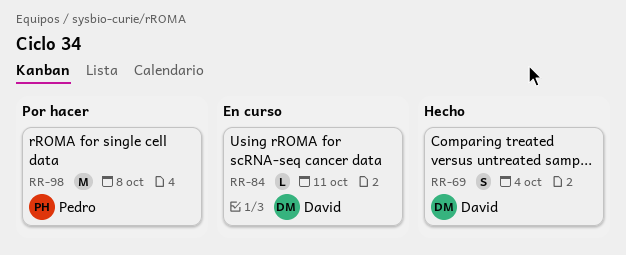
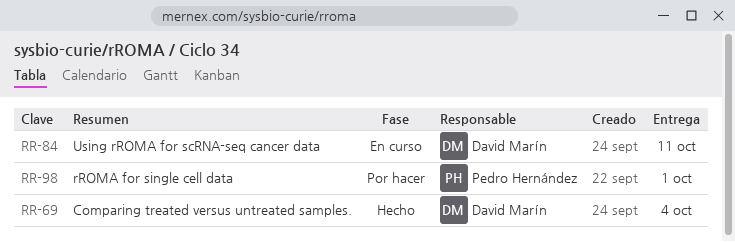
RR-98, due: Oct 8 -> Oct 1

